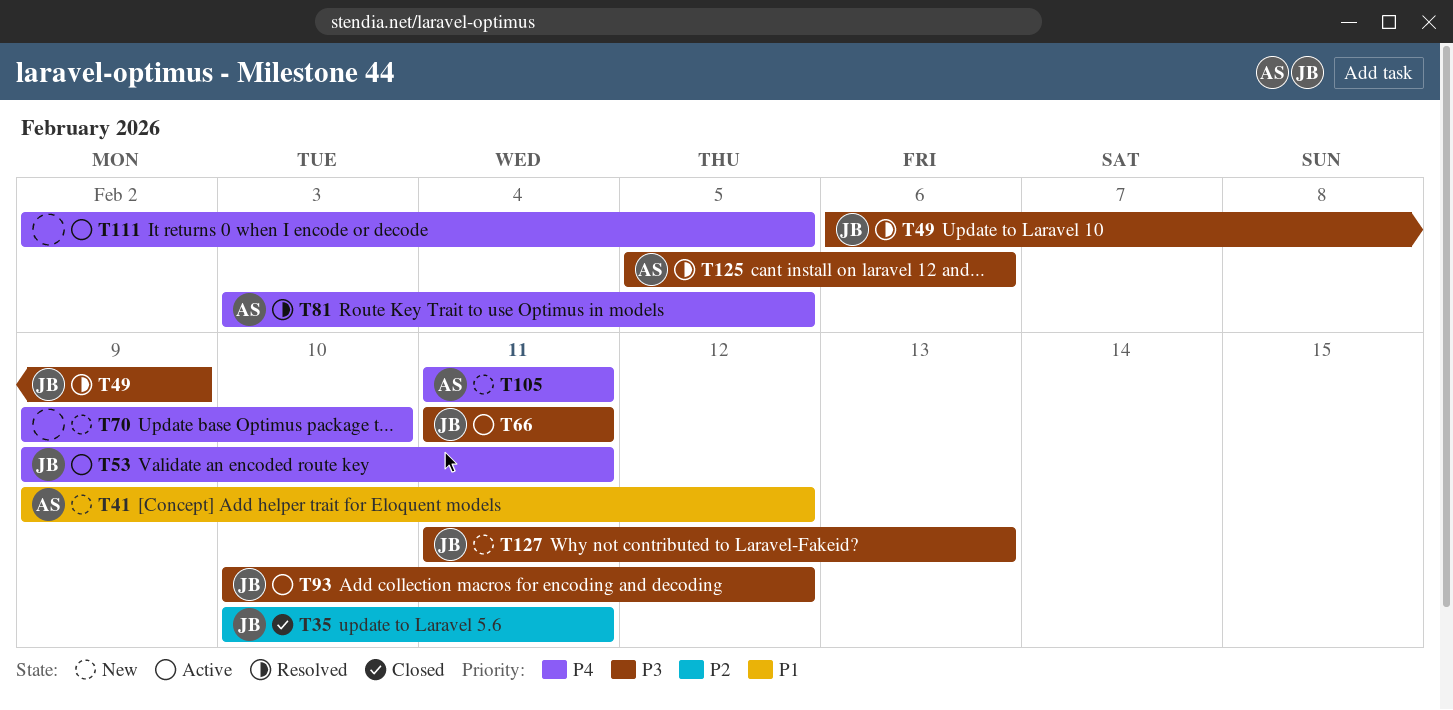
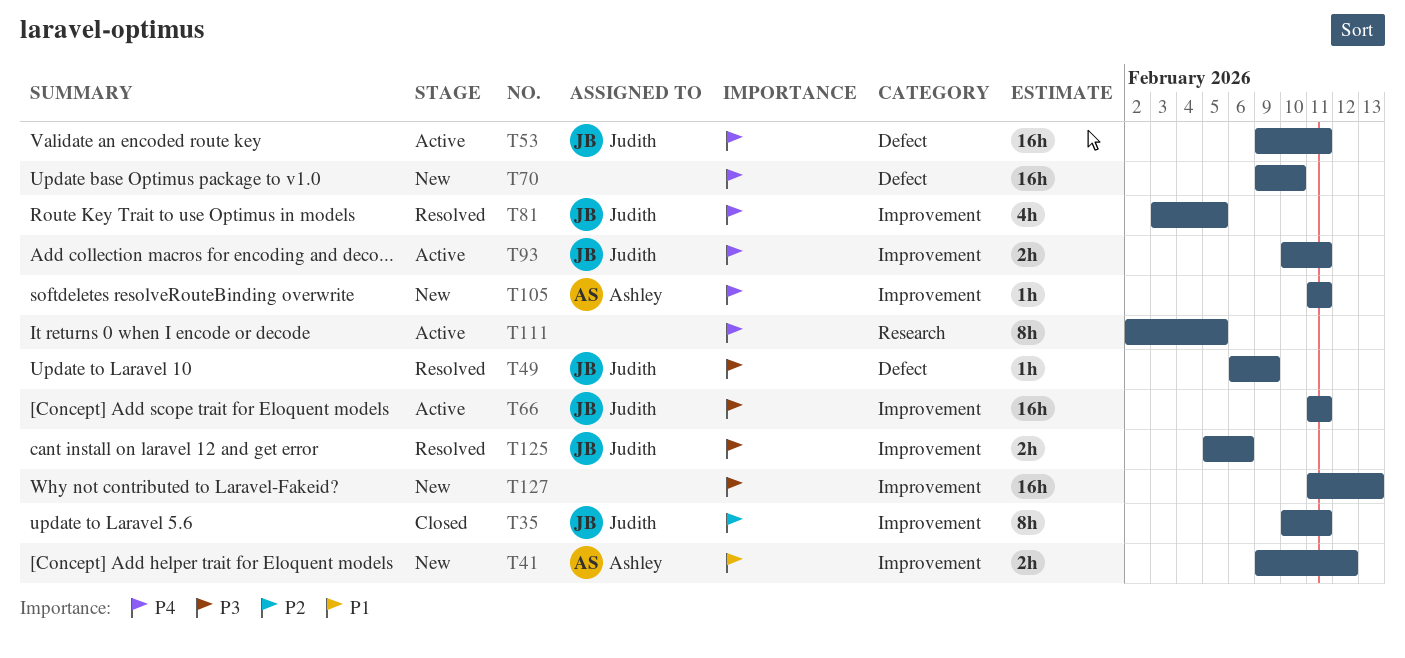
T81, owner: Ashley -> Judith
T93, priority: P3 -> P4
T93, due: Feb 12 -> Feb 11
T125, owner: Ashley -> Judith
T127, owner: Judith -> none

